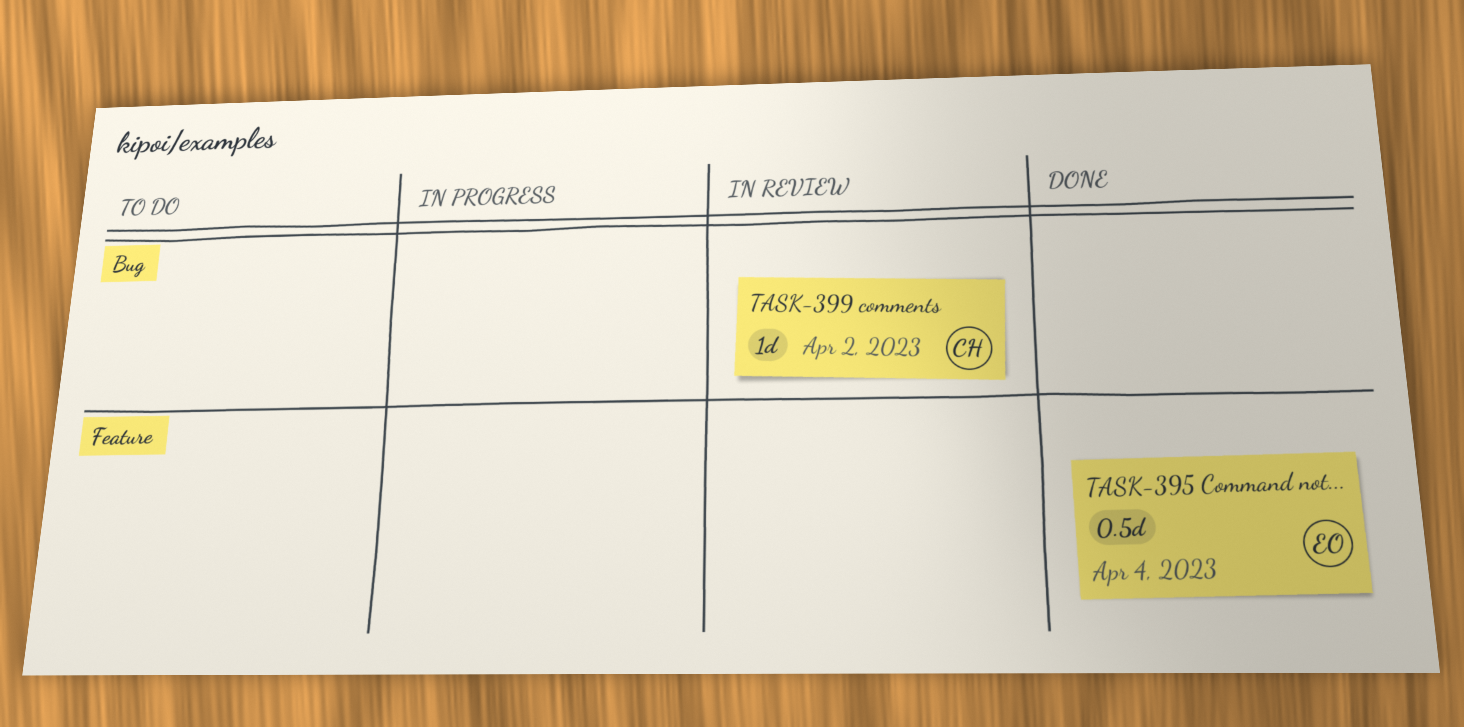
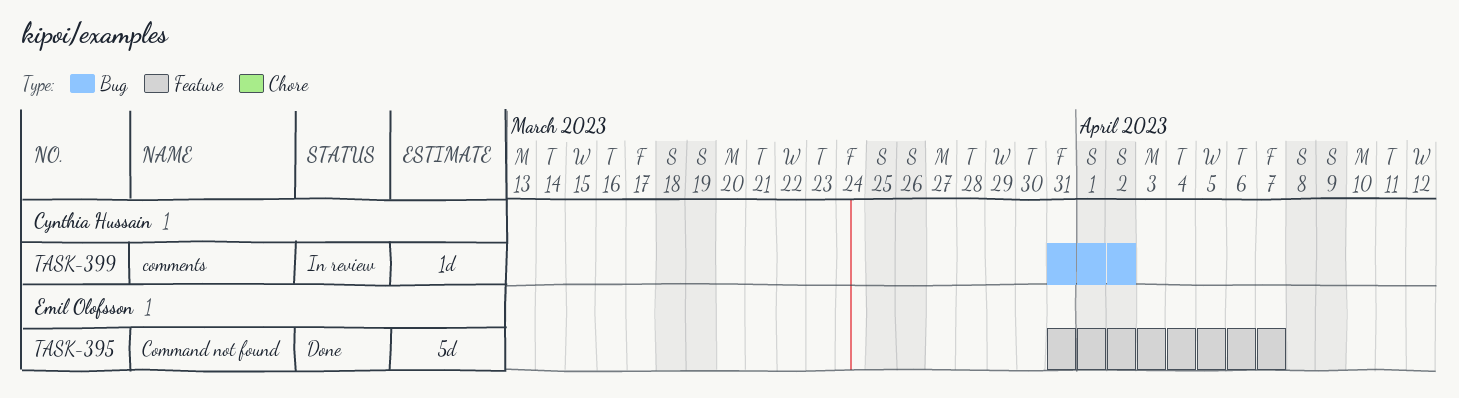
TASK-395, estimate: 0.5d -> 5d
TASK-395, due: Apr 4 -> Apr 7

